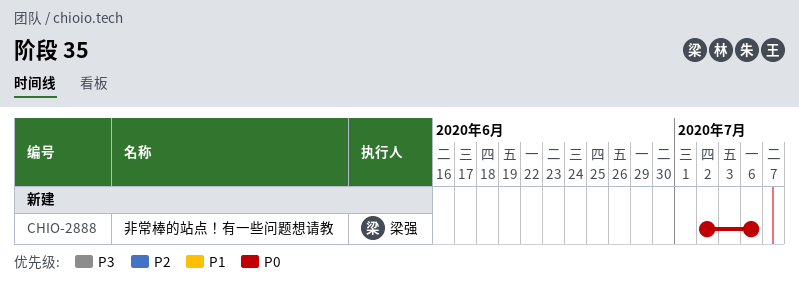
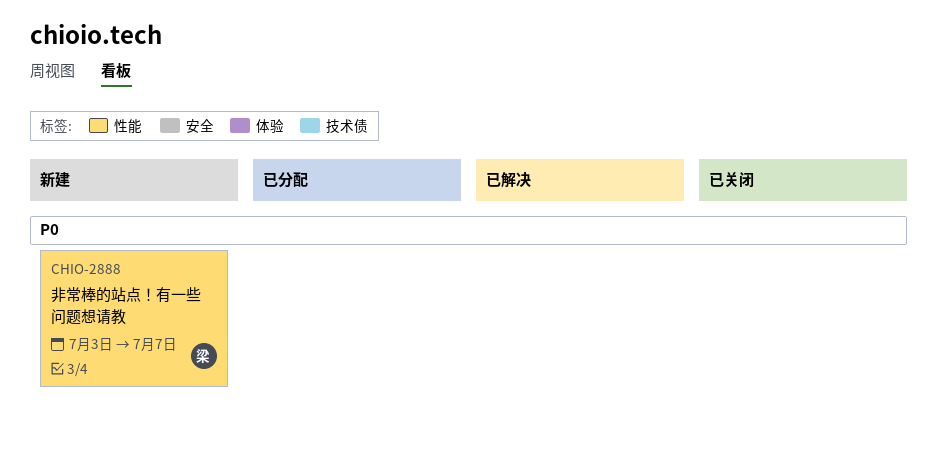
CHIO-2888, start: Jul 2 -> Jul 3
CHIO-2888, due: Jul 6 -> Jul 7

